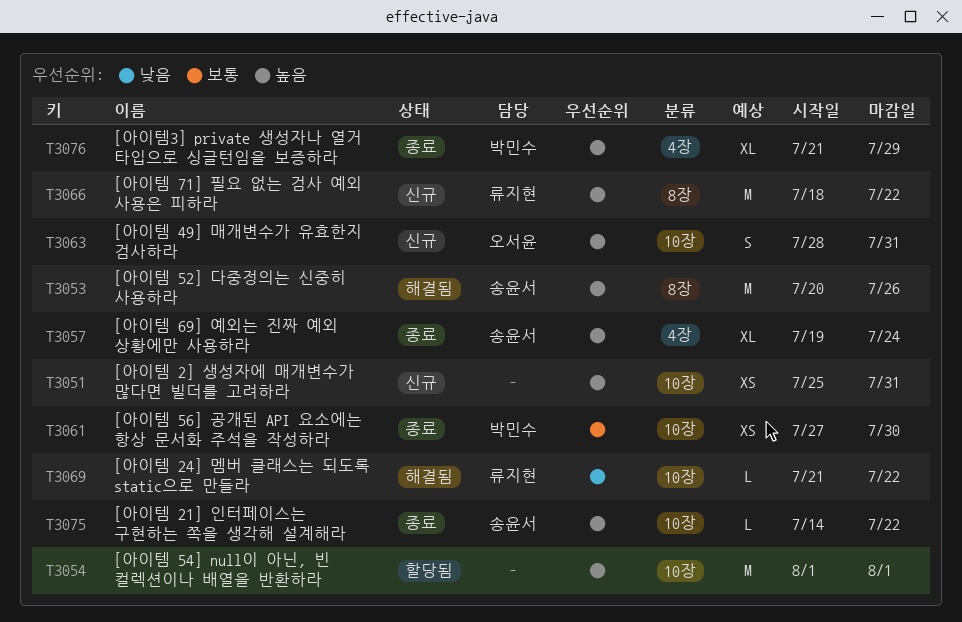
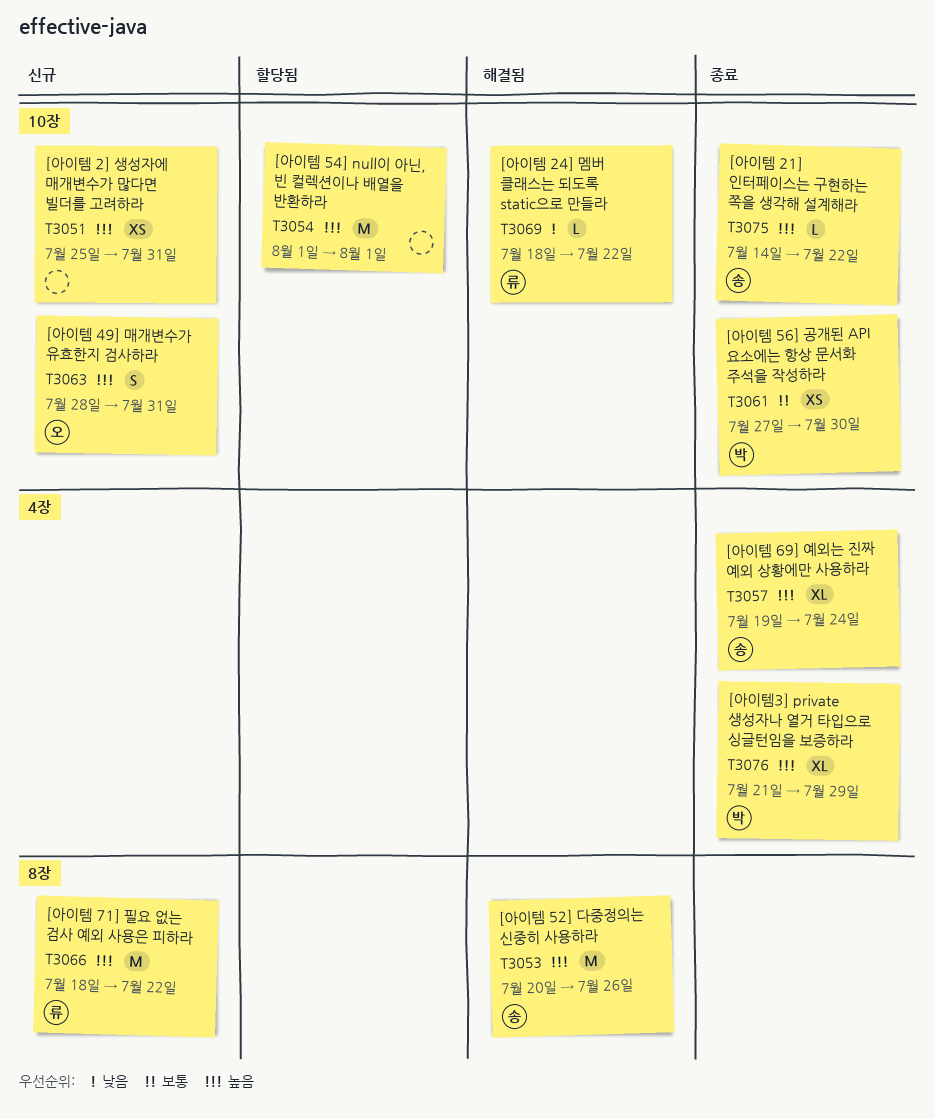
T3069, start: Jul 21 -> Jul 18

